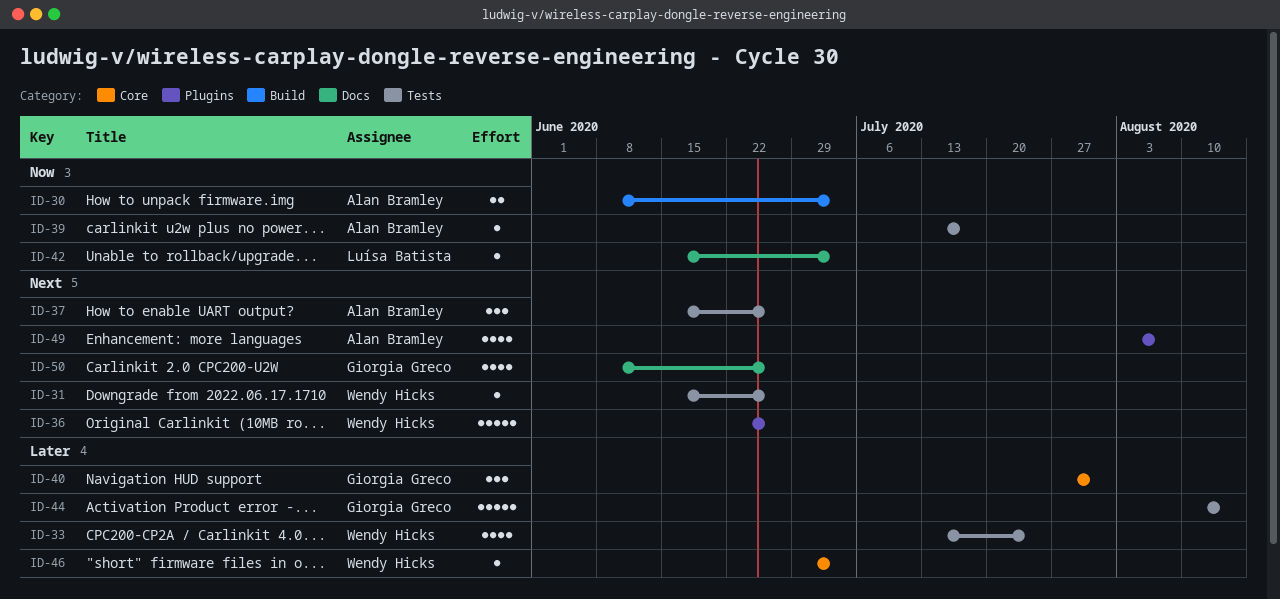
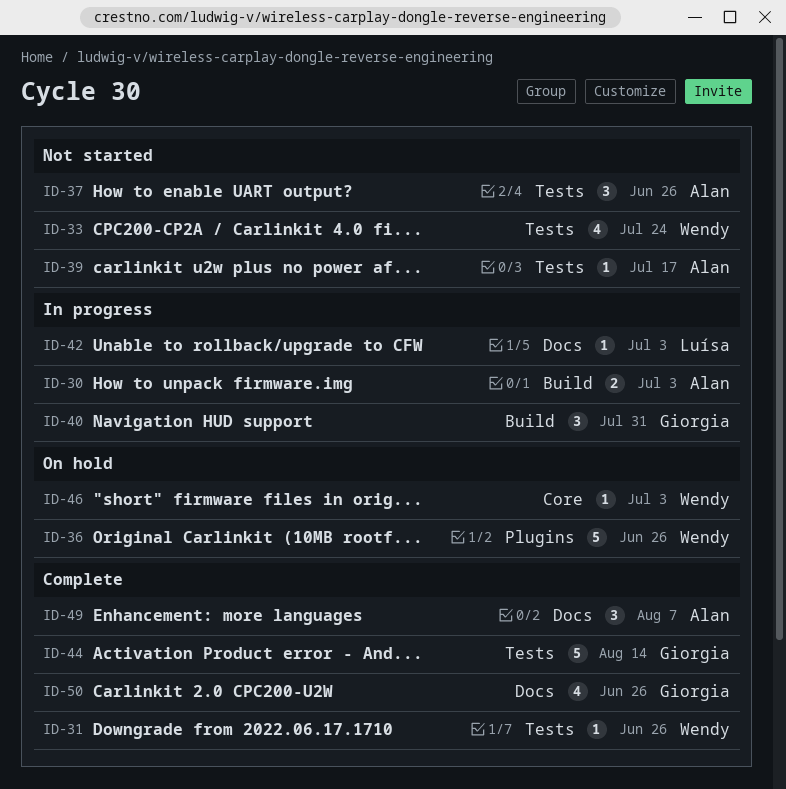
ID-40, label: Core -> Build
ID-49, label: Plugins -> Docs
ID-49, estimate: 4 -> 3

